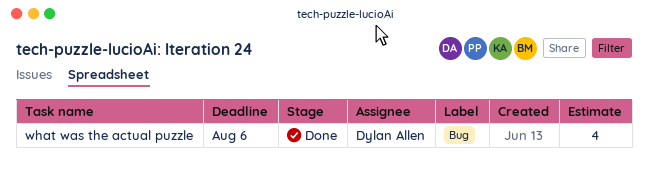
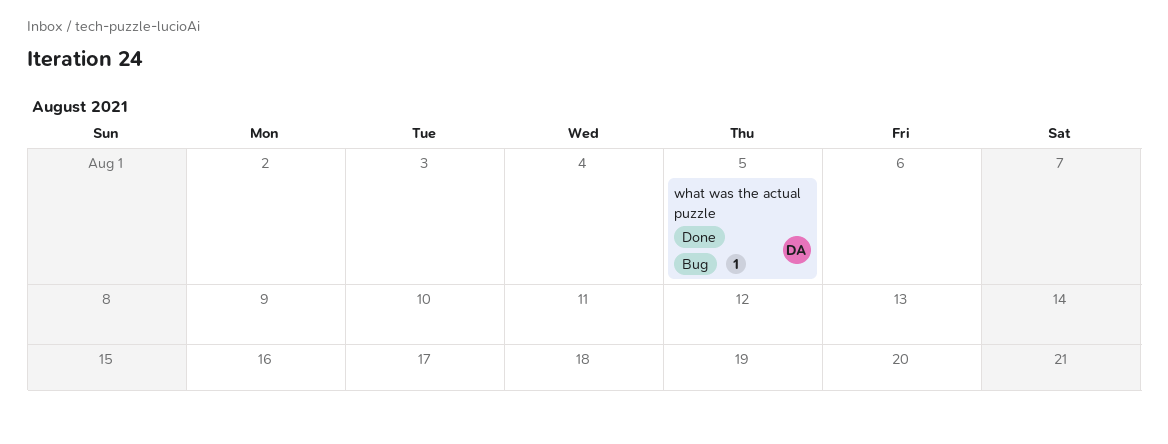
what was the actual puzzle, estimate: 4 -> 1
what was the actual puzzle, due: Aug 6 -> Aug 5

